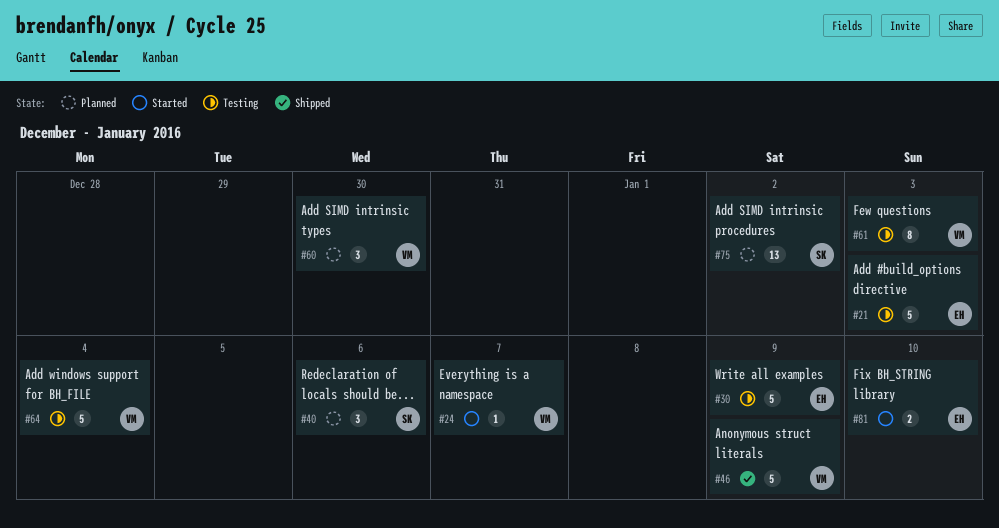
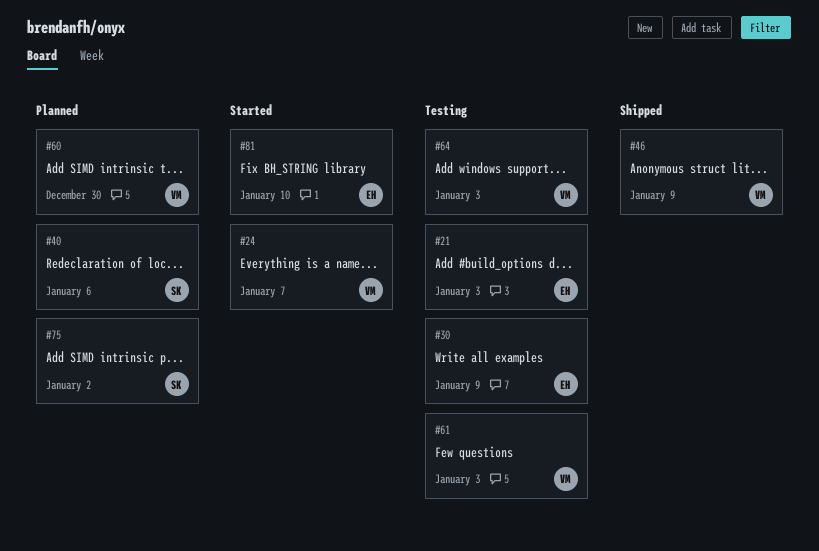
#64, due: Jan 4 -> Jan 3

